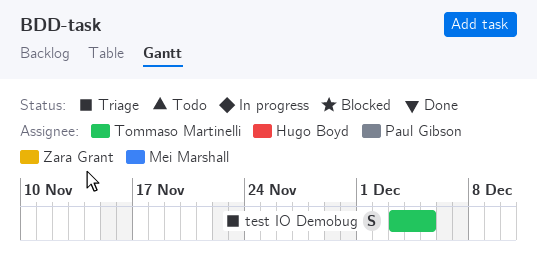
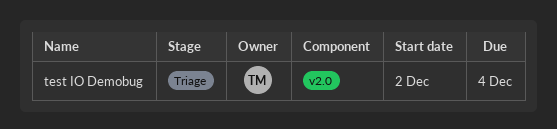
test IO Demobug, start: Dec 3 -> Dec 2
test IO Demobug, due: Dec 5 -> Dec 4

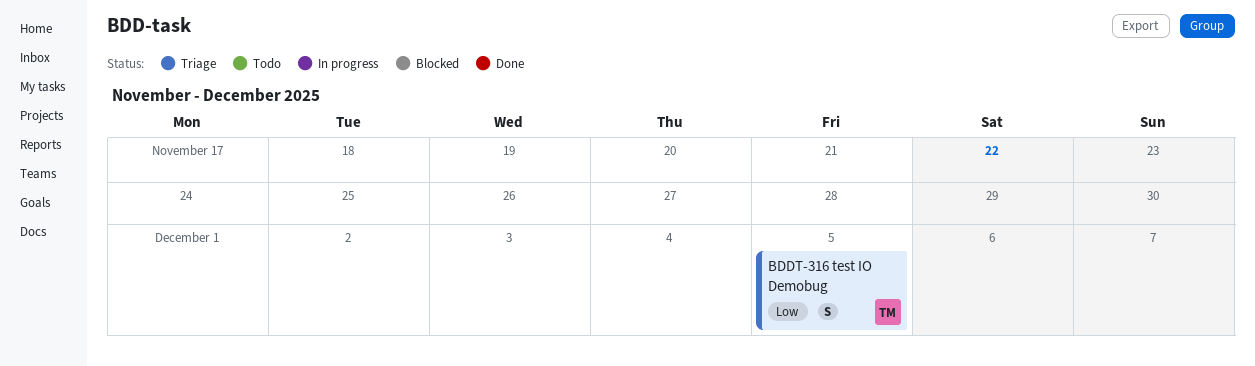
test IO Demobug, due: Dec 4 -> Dec 5

